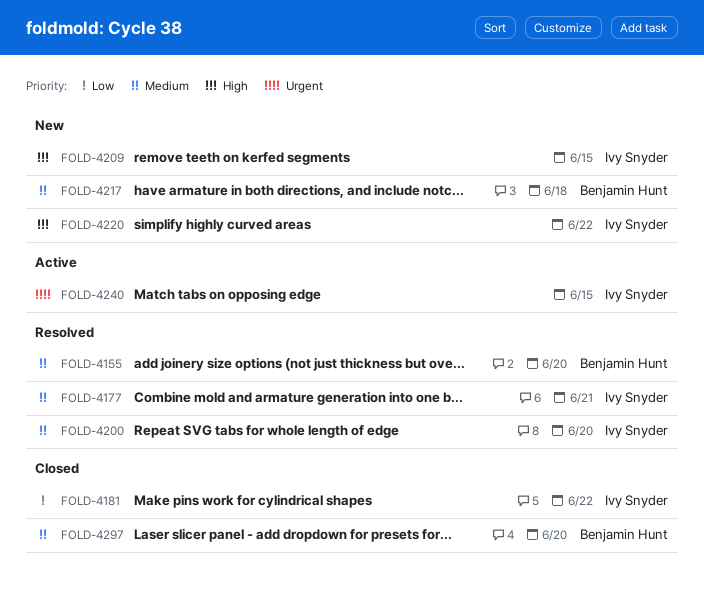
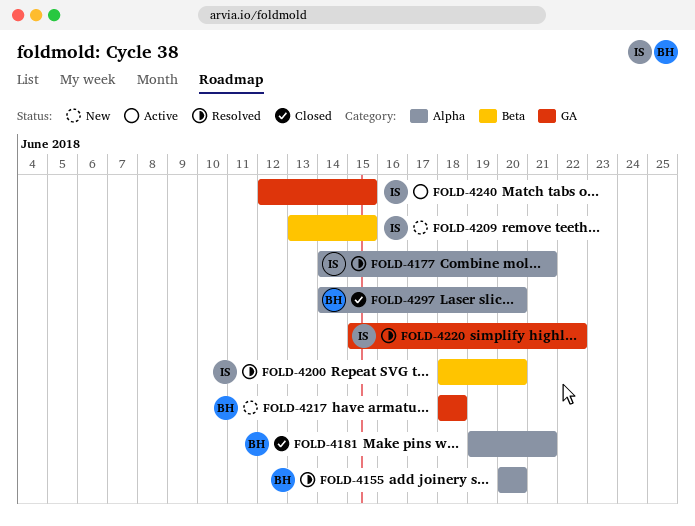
FOLD-4181, owner: Ivy Snyder -> Benjamin Hunt
FOLD-4181, due: Jun 22 -> Jun 21
FOLD-4220, status: New -> Resolved

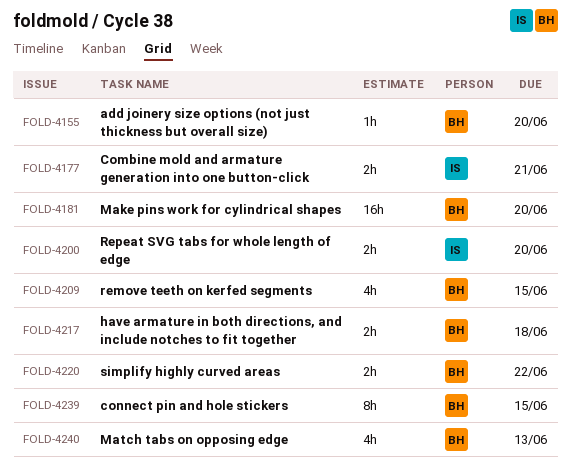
FOLD-4181, due: Jun 21 -> Jun 20
FOLD-4209, owner: IS -> BH
FOLD-4220, owner: IS -> BH
FOLD-4239: none -> present
FOLD-4240, owner: IS -> BH
FOLD-4240, due: Jun 15 -> Jun 13
FOLD-4297: present -> none

